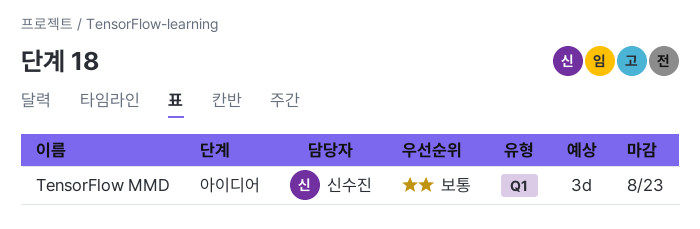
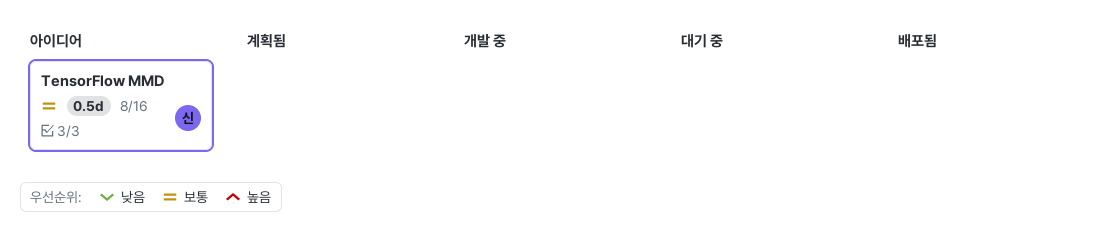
TensorFlow MMD, estimate: 3d -> 0.5d
TensorFlow MMD, due: Aug 23 -> Aug 16

